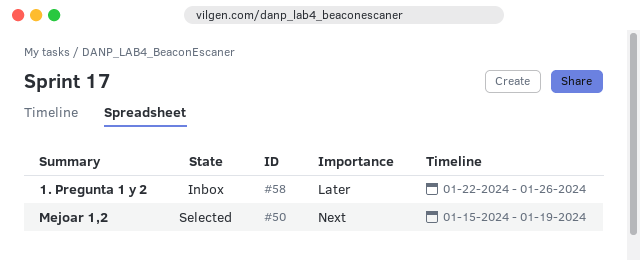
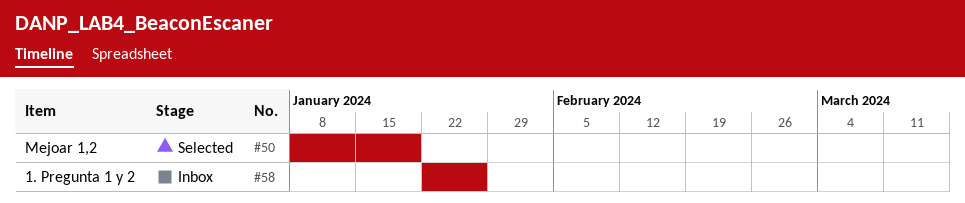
#50, start: Jan 15 -> Jan 8

